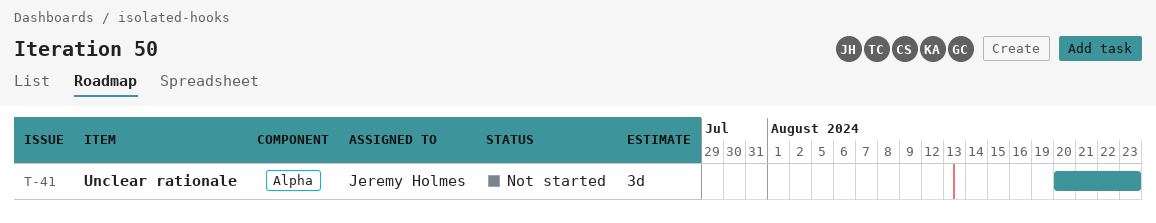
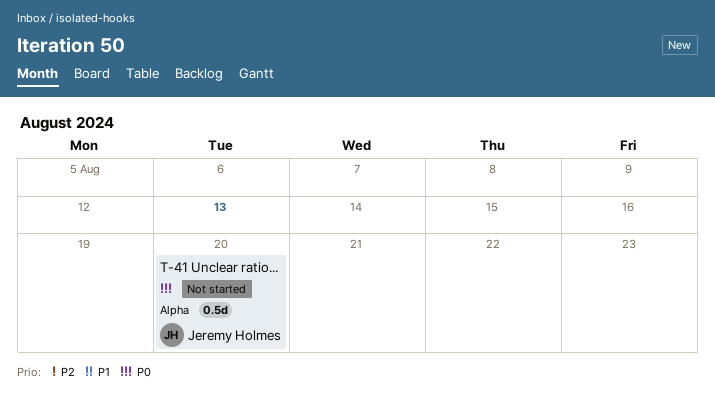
T-41, estimate: 3d -> 0.5d
T-41, due: Aug 23 -> Aug 20

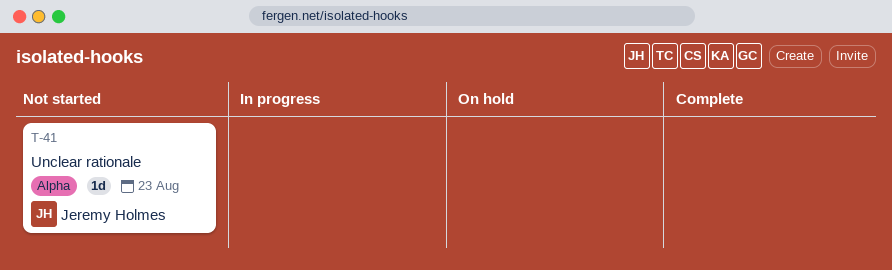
T-41, estimate: 0.5d -> 1d
T-41, due: Aug 20 -> Aug 23

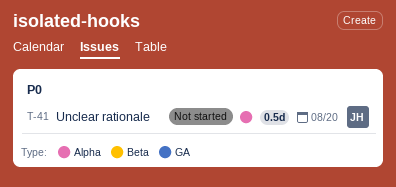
T-41, estimate: 1d -> 0.5d
T-41, due: Aug 23 -> Aug 20

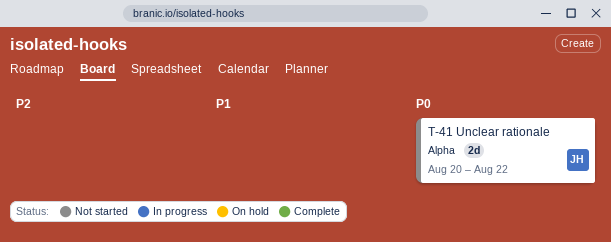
T-41, estimate: 0.5d -> 2d
T-41, due: Aug 20 -> Aug 22

